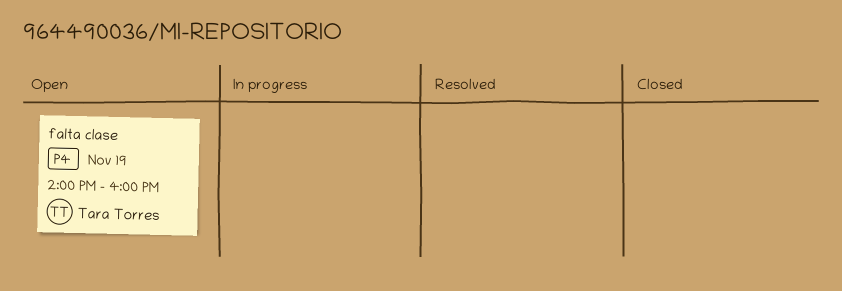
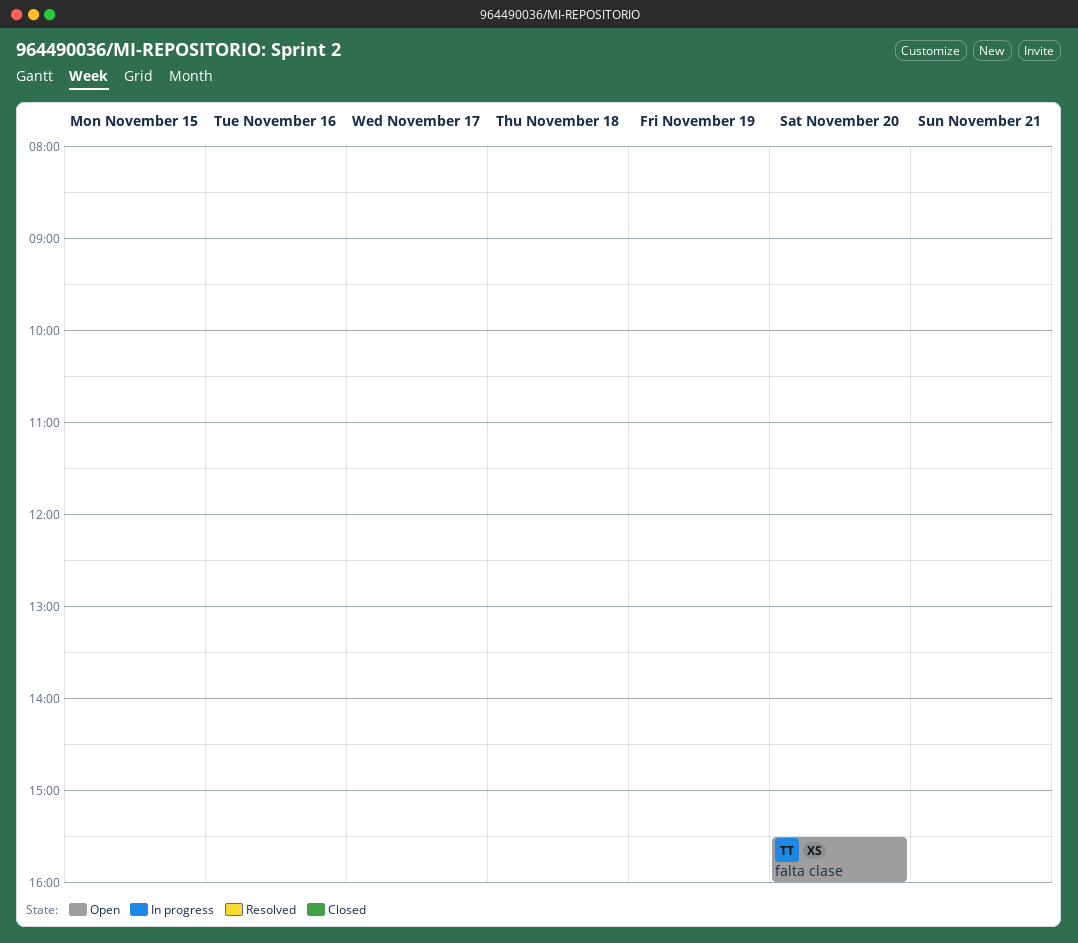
falta clase, day: Nov 19 -> Nov 20
falta clase, begins: 14:00 -> 15:30

